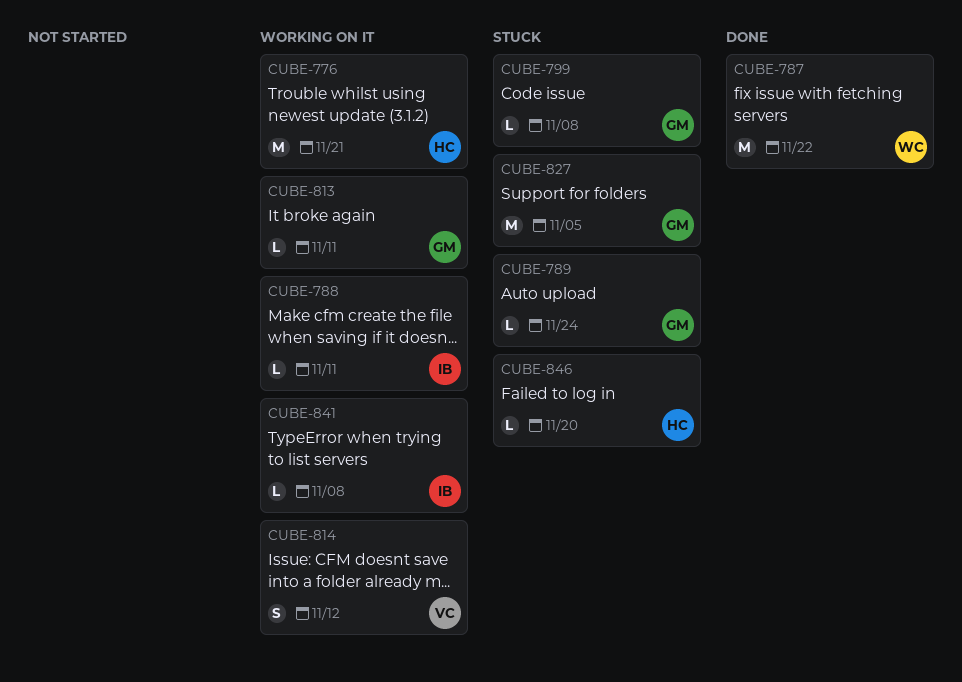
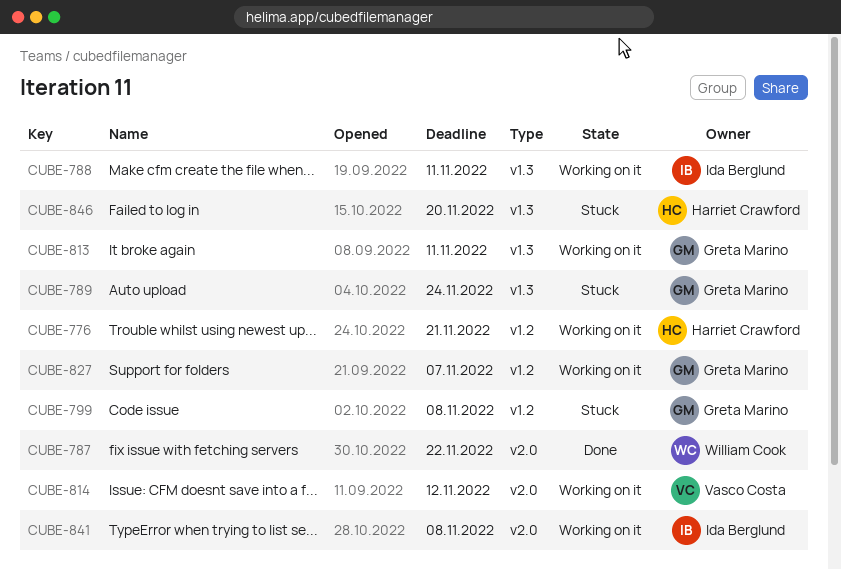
CUBE-827, status: Stuck -> Working on it
CUBE-827, due: Nov 5 -> Nov 7

